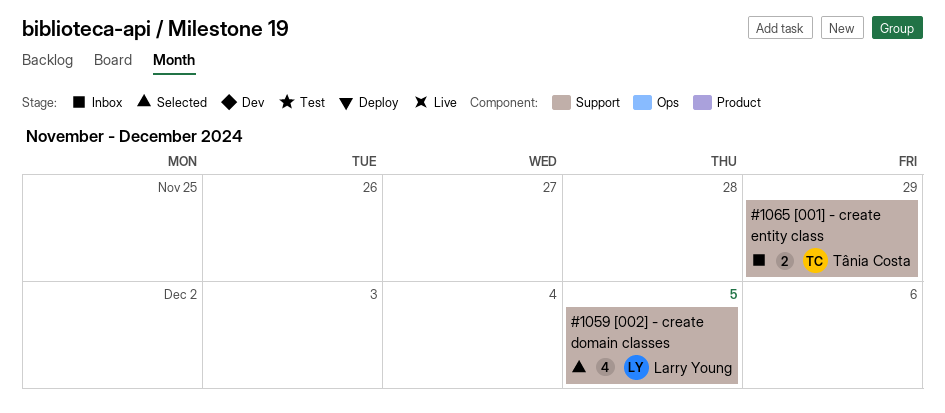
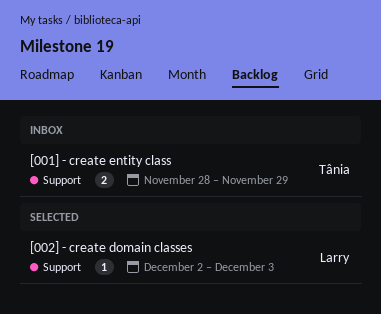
[002] - create domain classes, estimate: 4 -> 1
[002] - create domain classes, due: Dec 5 -> Dec 3

